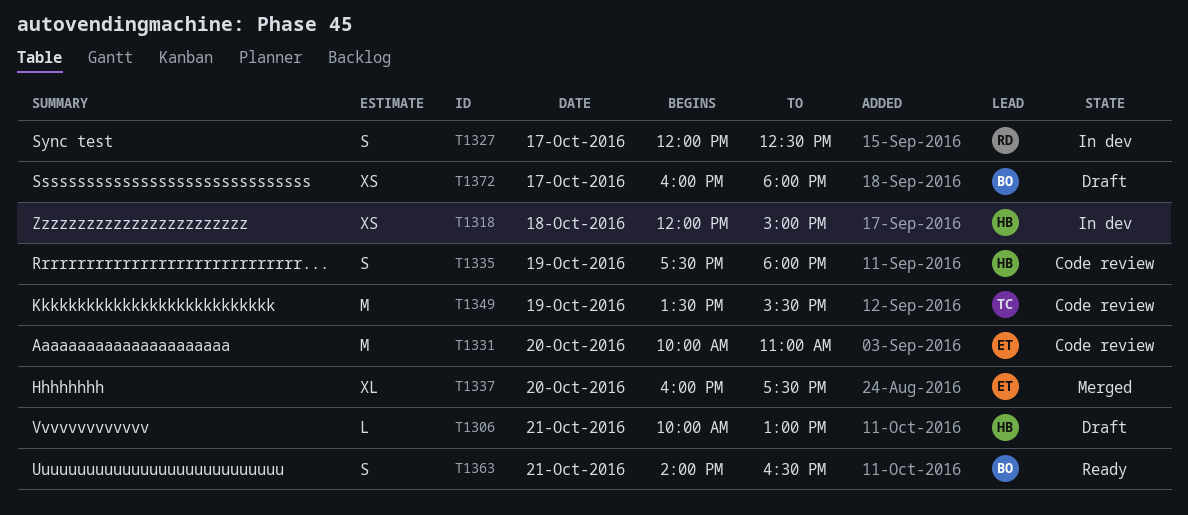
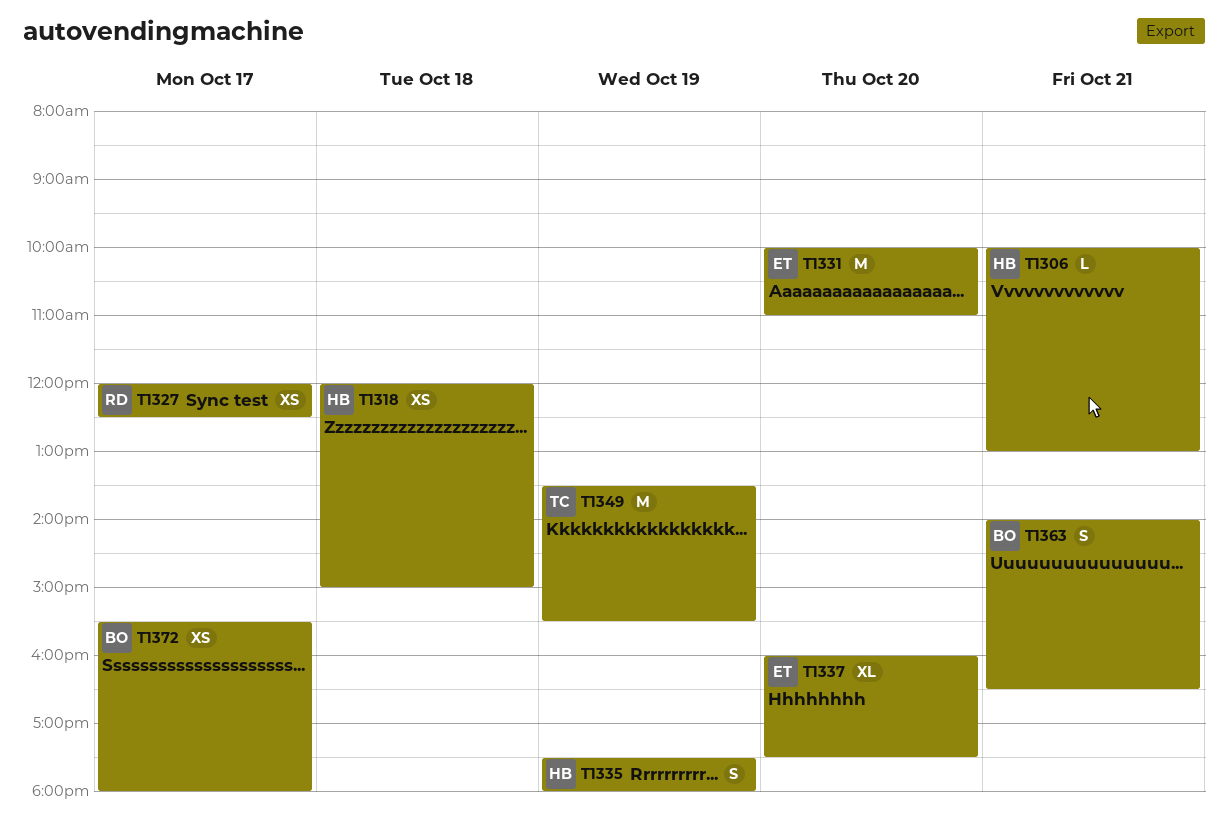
T1327, estimate: S -> XS
T1372, begins: 16:00 -> 15:30

